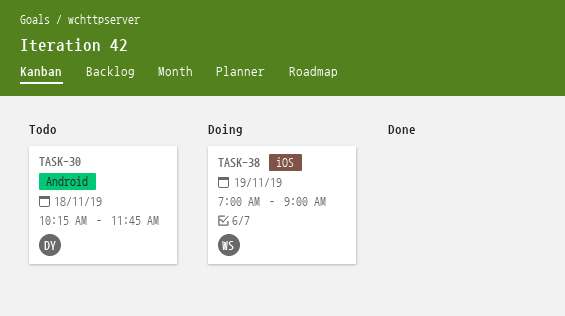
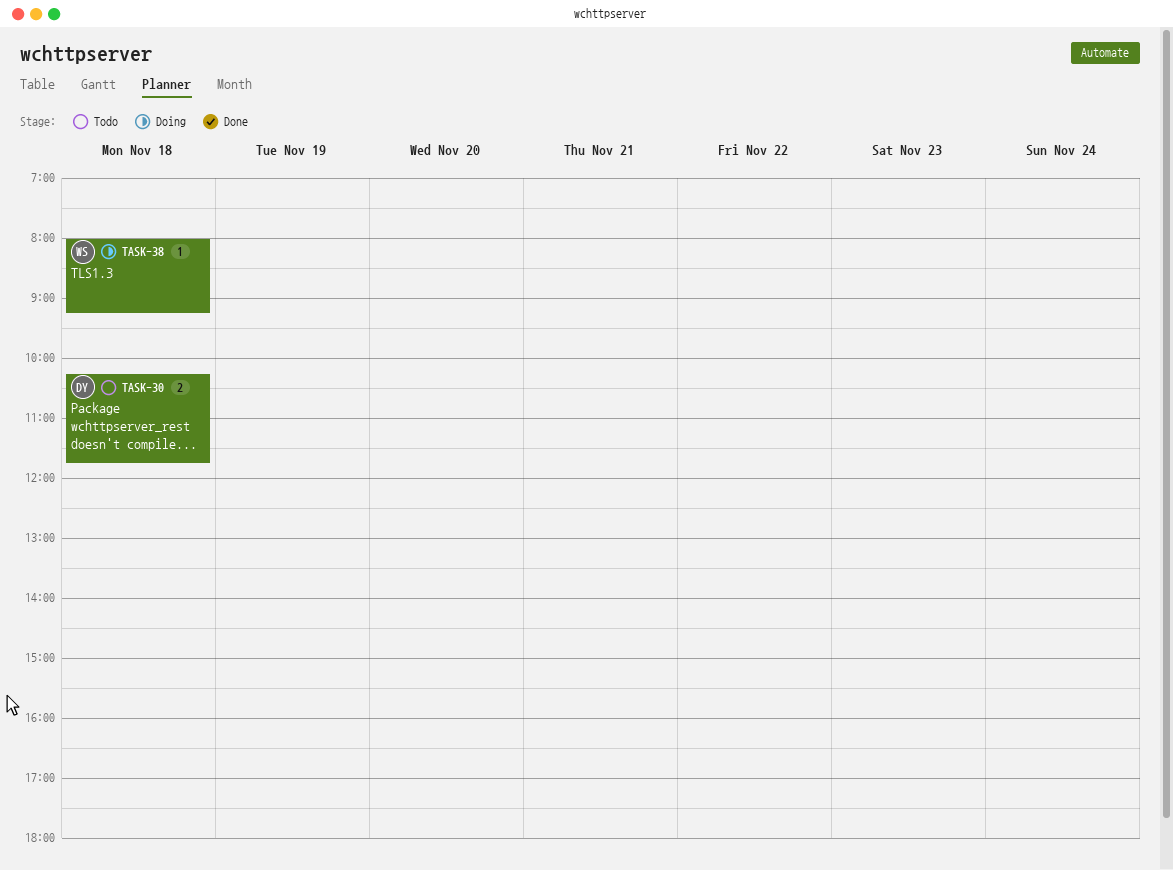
TASK-38, day: Nov 19 -> Nov 18
TASK-38, begins: 07:00 -> 08:00
TASK-38, ends: 09:00 -> 09:15

